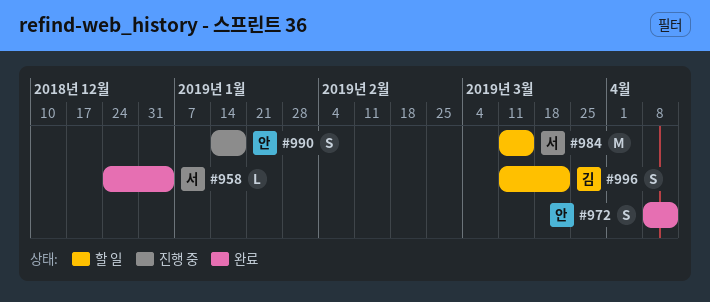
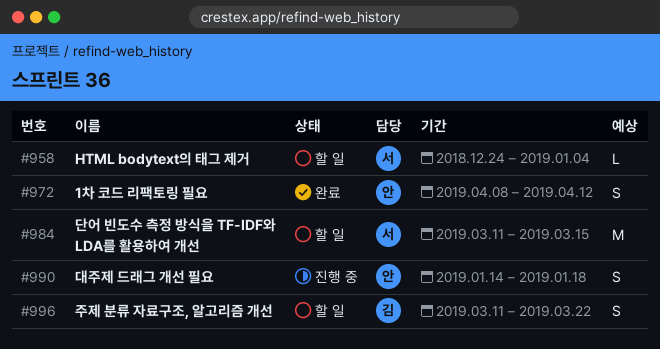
#958, status: 완료 -> 할 일

